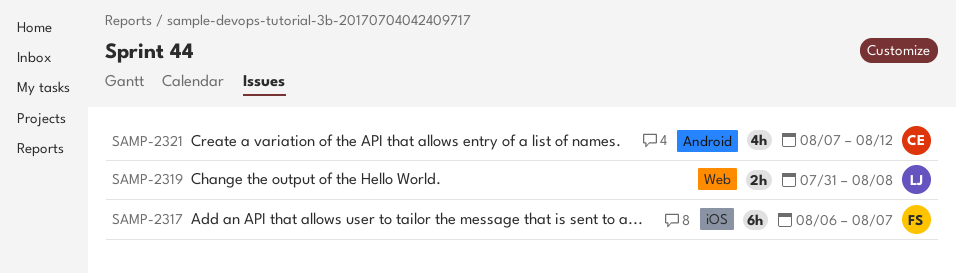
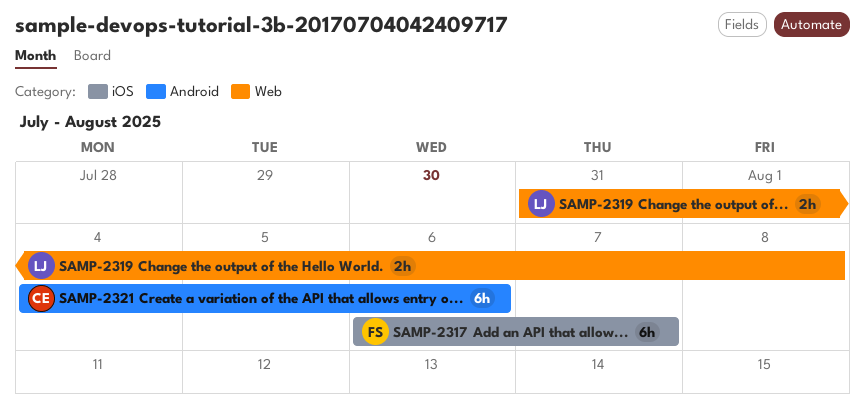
SAMP-2321, estimate: 4h -> 6h
SAMP-2321, start: Aug 7 -> Aug 4
SAMP-2321, due: Aug 12 -> Aug 6

